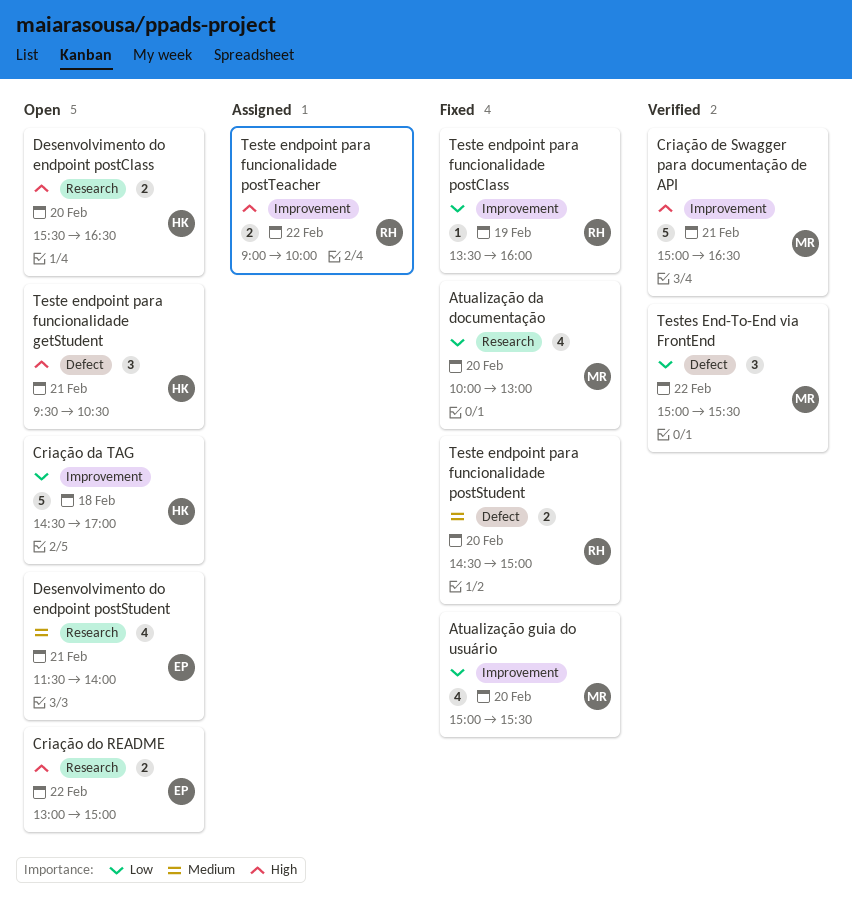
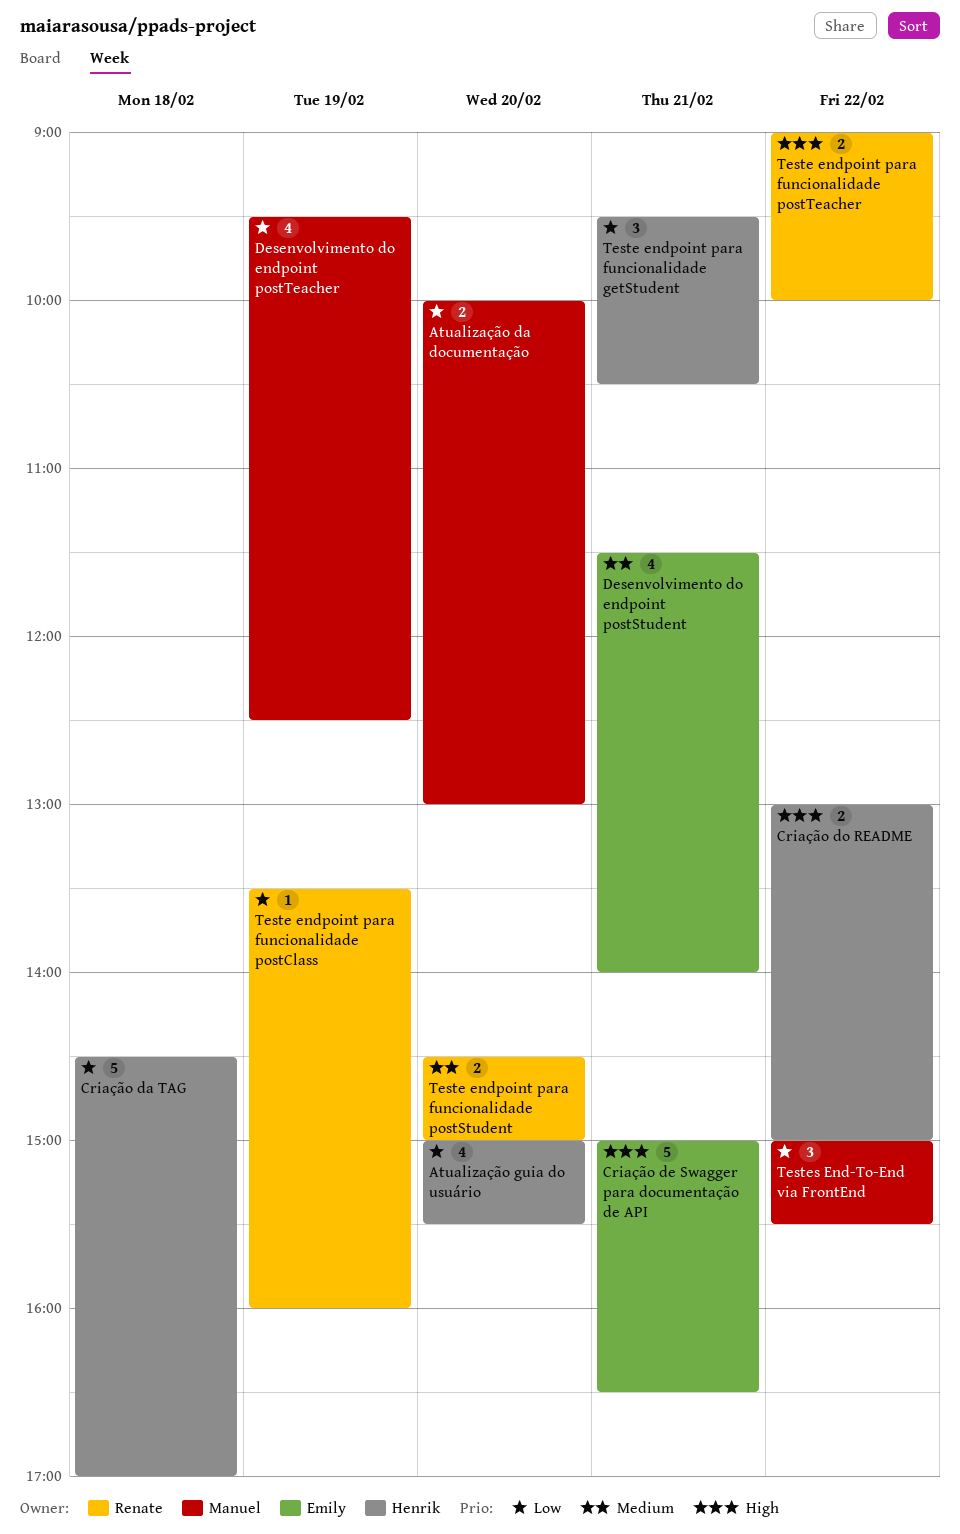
Atualização da documentação, estimate: 4 -> 2
Atualização guia do usuário, owner: Manuel -> Henrik
Criação de Swagger para documentação de API, owner: Manuel -> Emily
Criação do README, owner: Emily -> Henrik
Desenvolvimento do endpoint postClass: present -> none
Desenvolvimento do endpoint postTeacher: none -> present
Teste endpoint para funcionalidade getStudent, priority: High -> Low

